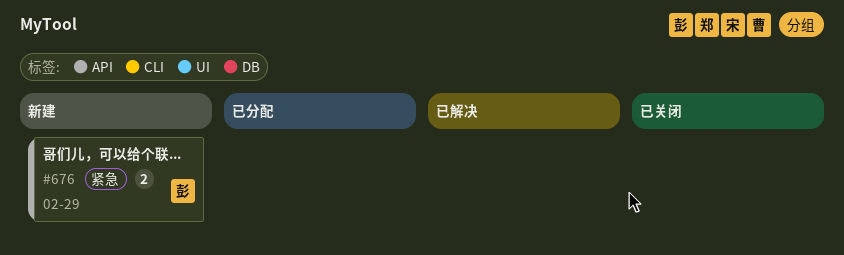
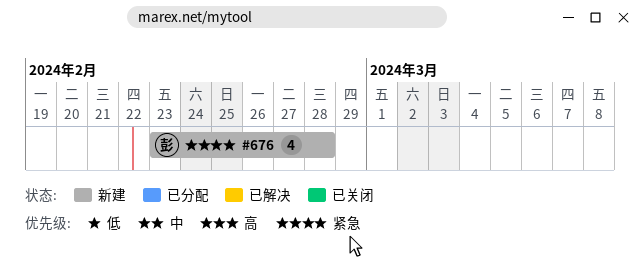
#676, estimate: 2 -> 4
#676, due: Feb 29 -> Feb 28

